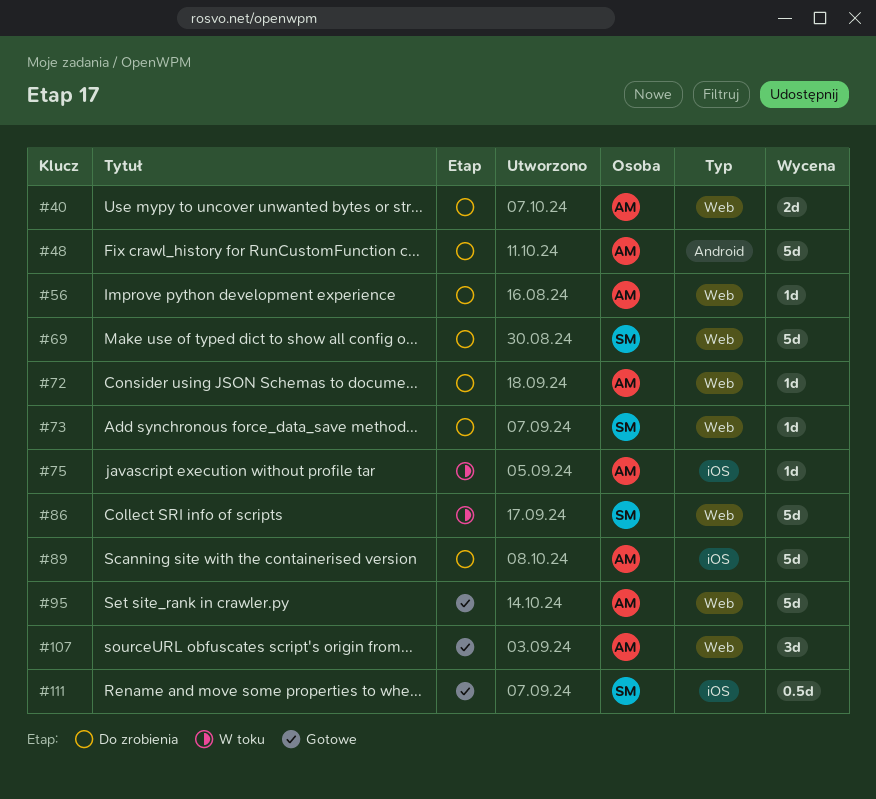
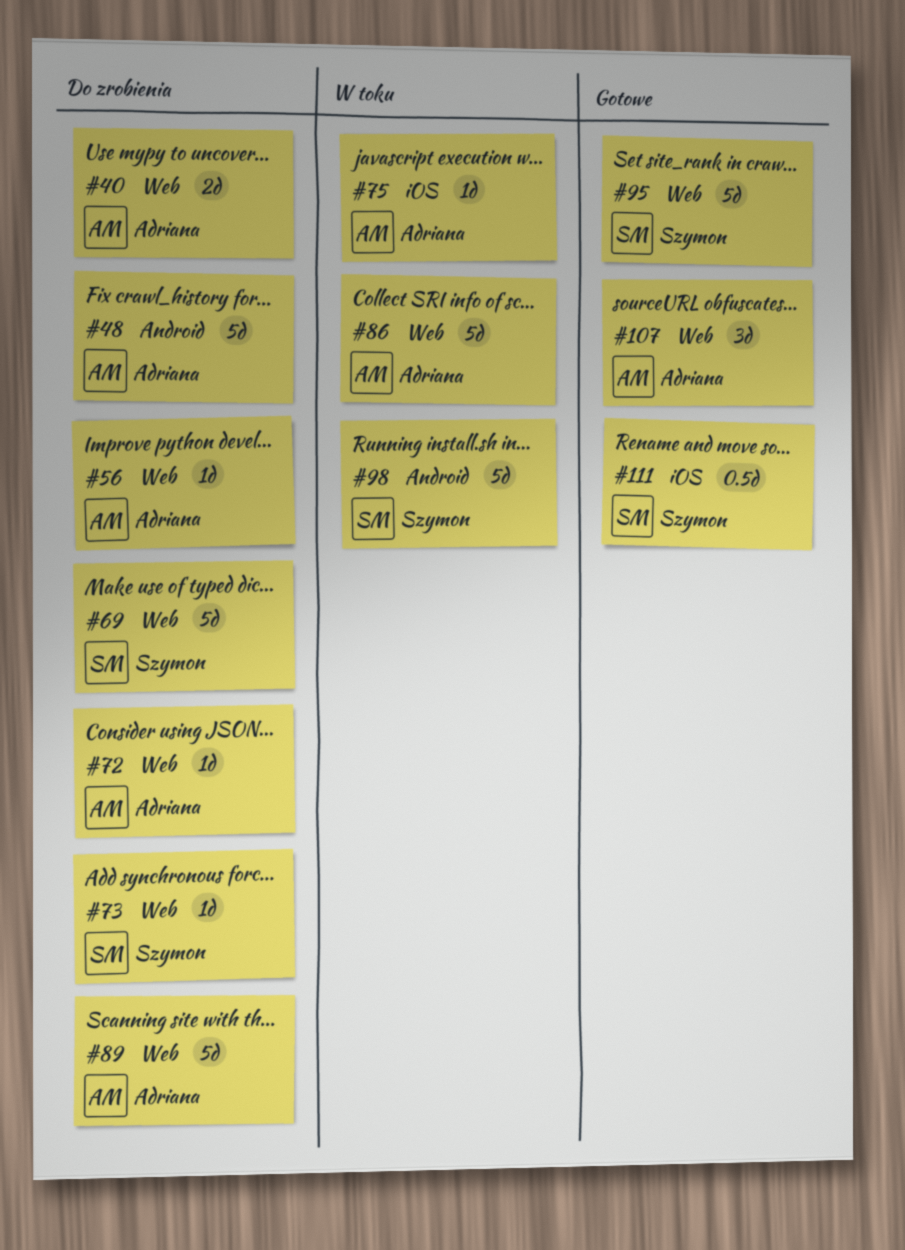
#86, owner: Szymon -> Adriana
#89, label: iOS -> Web
#95, owner: Adriana -> Szymon
#98: none -> present

